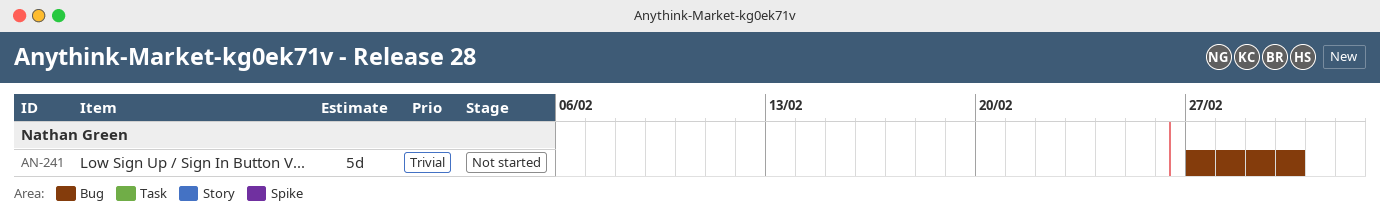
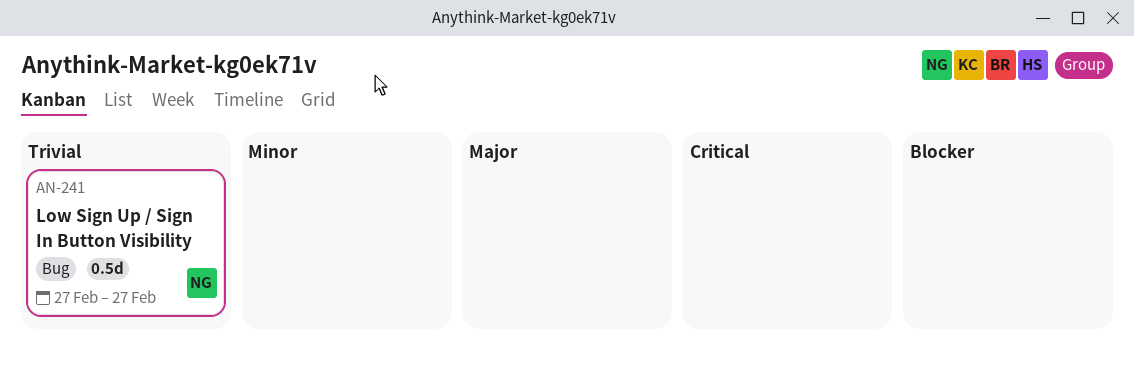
AN-241, estimate: 5d -> 0.5d
AN-241, due: Mar 2 -> Feb 27

